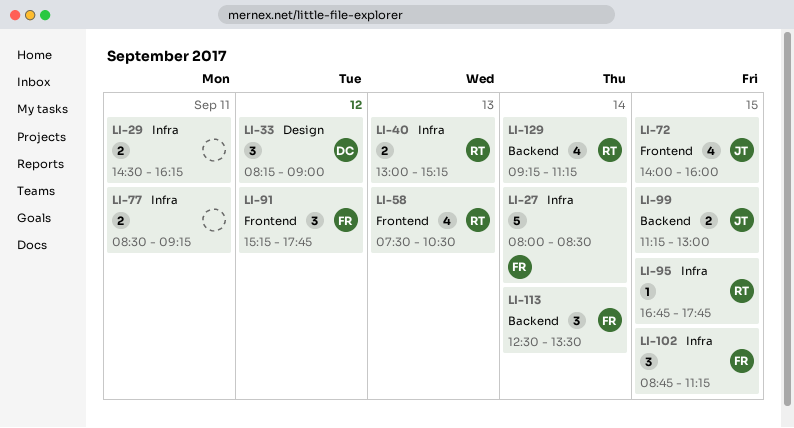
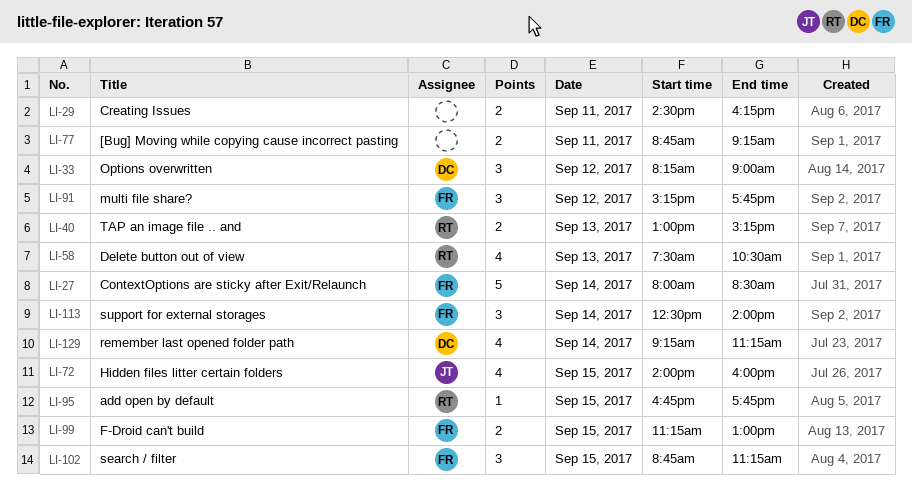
LI-77, begins: 08:30 -> 08:45
LI-99, owner: JT -> FR
LI-113, ends: 13:30 -> 14:00
LI-129, owner: RT -> DC

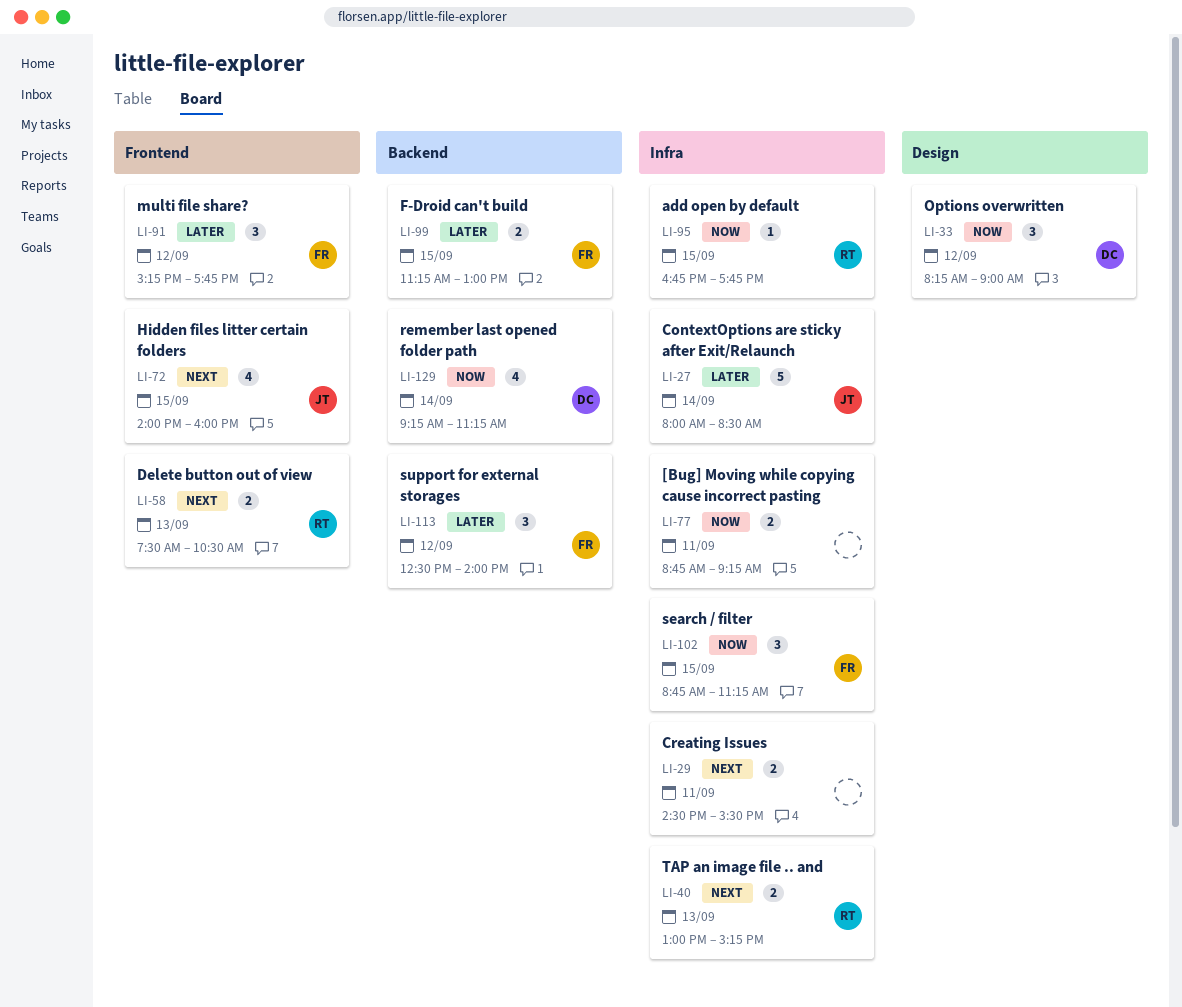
LI-27, owner: FR -> JT
LI-29, ends: 16:15 -> 15:30
LI-58, estimate: 4 -> 2
LI-113, day: Sep 14 -> Sep 12

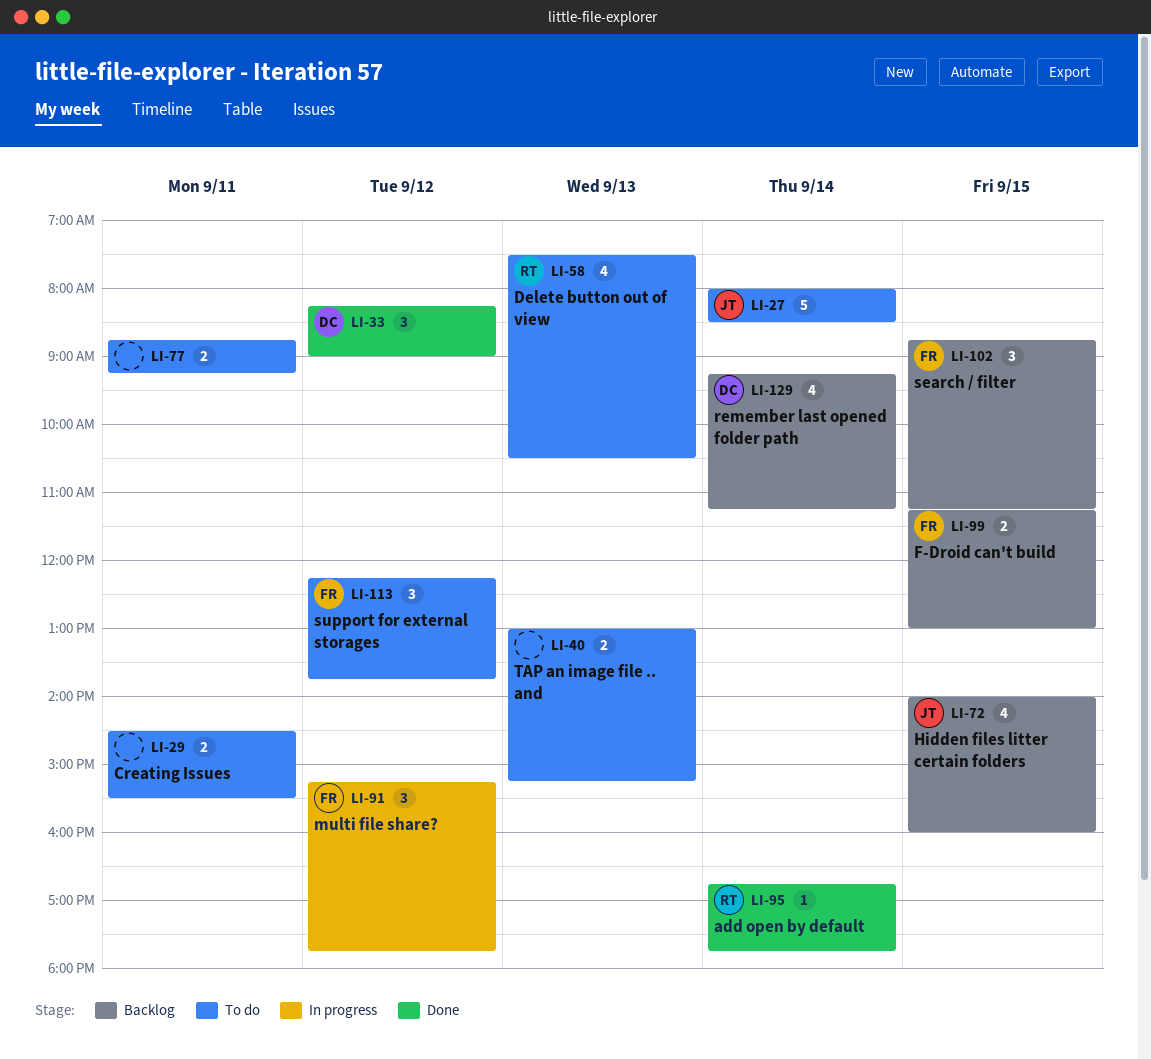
LI-40, owner: RT -> none
LI-58, estimate: 2 -> 4
LI-95, day: Sep 15 -> Sep 14
LI-113, begins: 12:30 -> 12:15
LI-113, ends: 14:00 -> 13:45

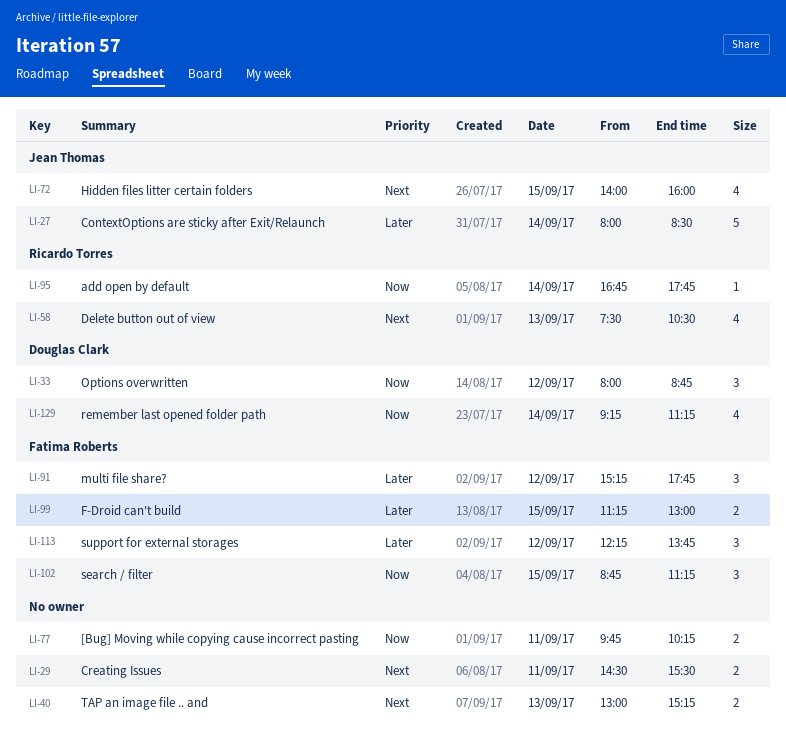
LI-33, begins: 08:15 -> 08:00
LI-33, ends: 09:00 -> 08:45
LI-77, begins: 08:45 -> 09:45
LI-77, ends: 09:15 -> 10:15

